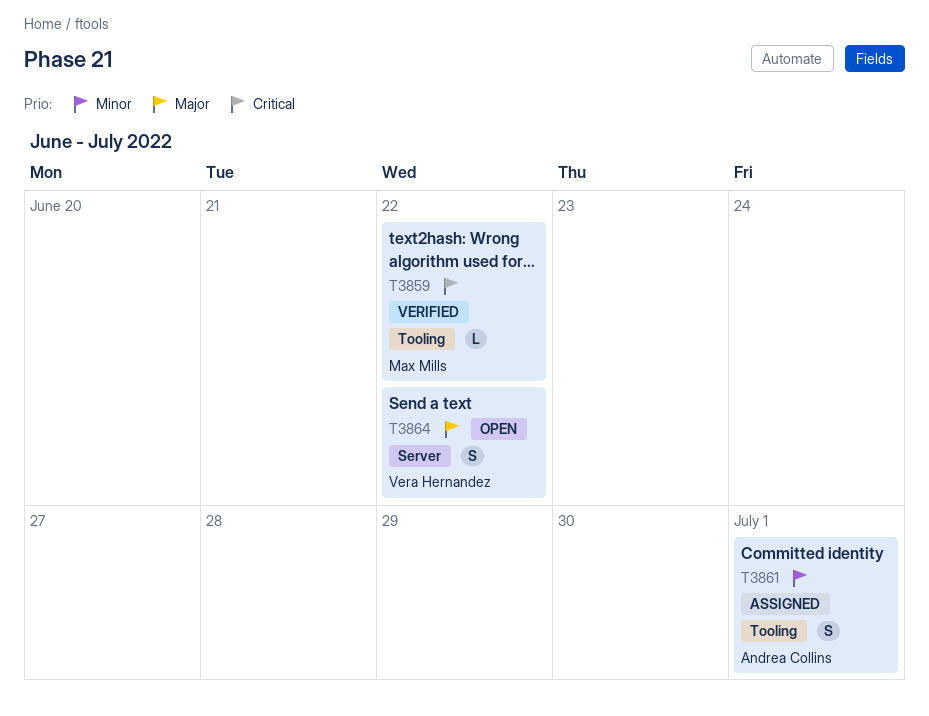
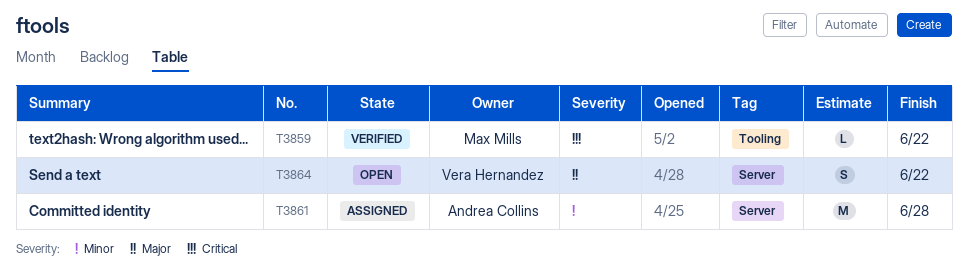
T3861, label: Tooling -> Server
T3861, estimate: S -> M
T3861, due: Jul 1 -> Jun 28

